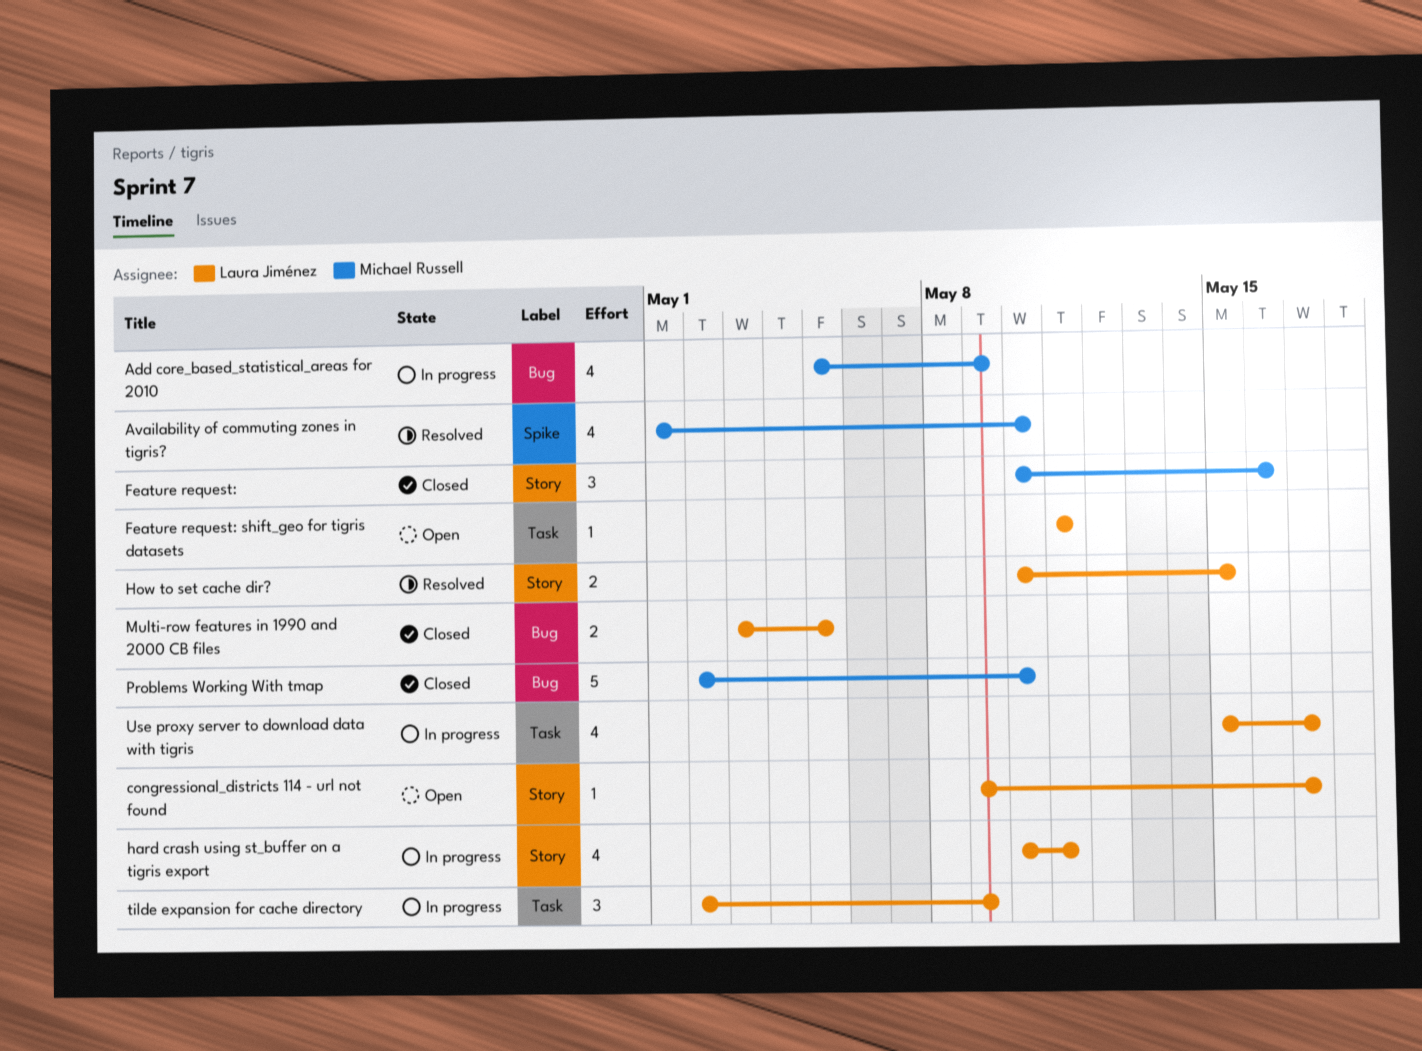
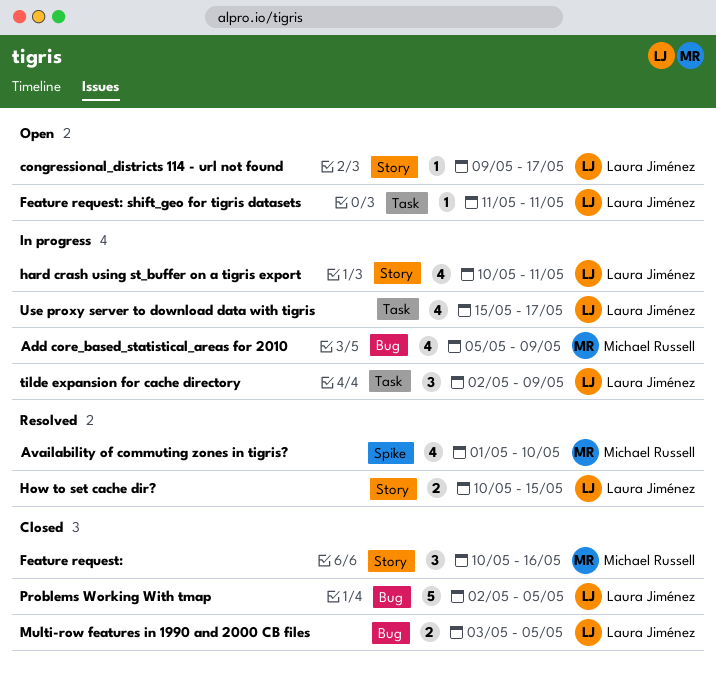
Problems Working With tmap, owner: Michael Russell -> Laura Jiménez
Problems Working With tmap, due: May 10 -> May 5

